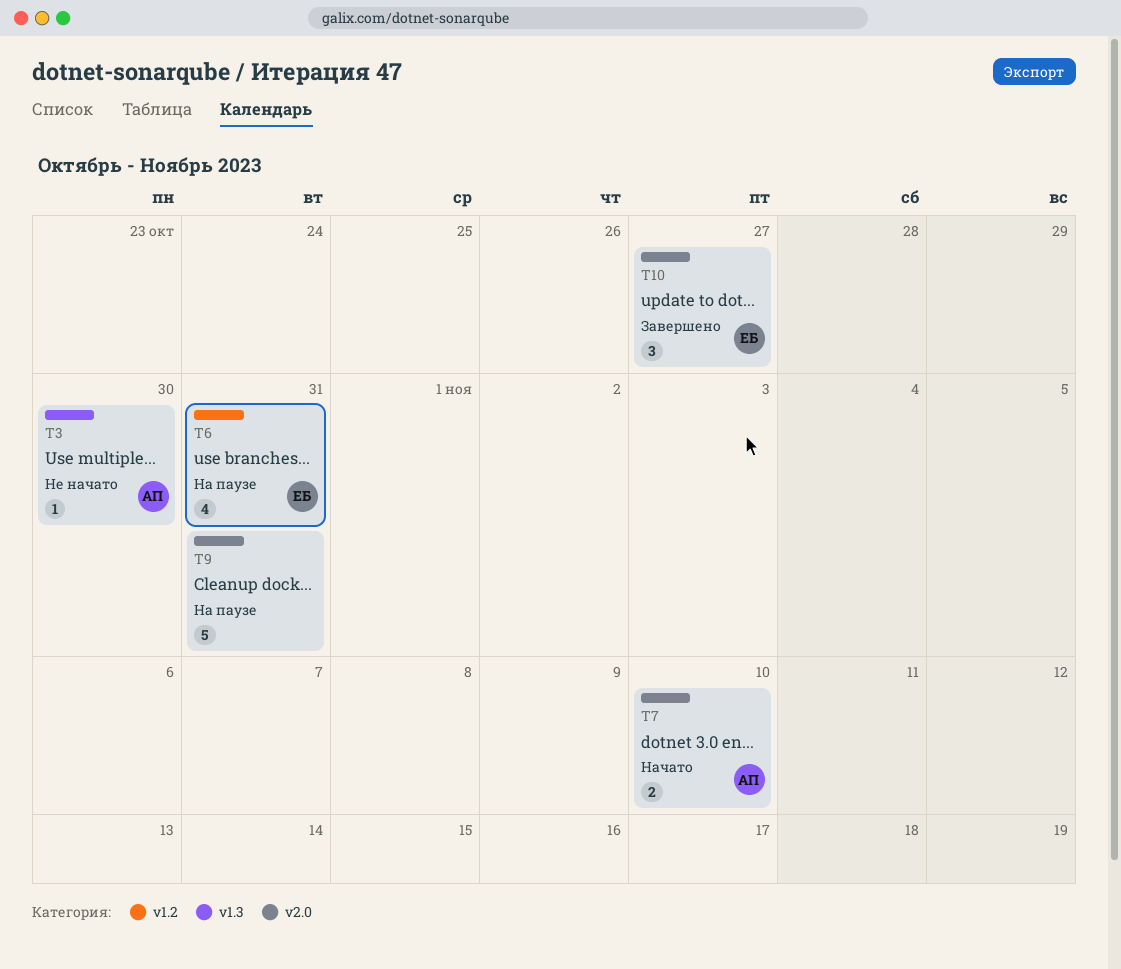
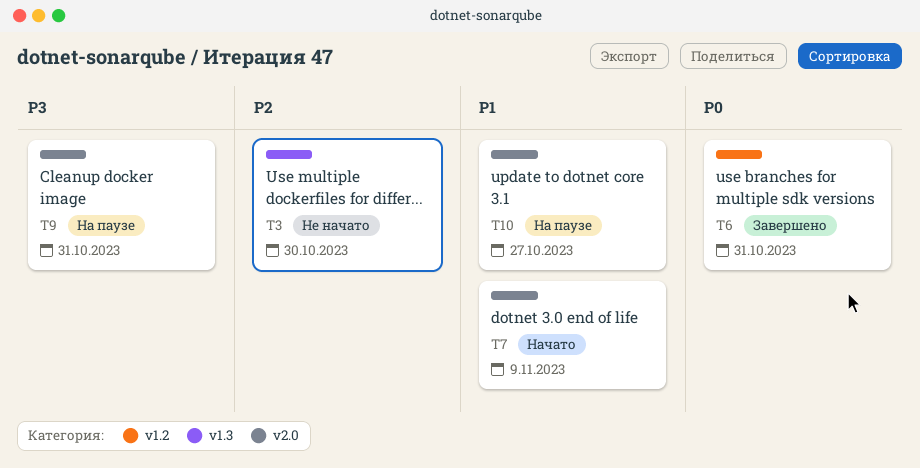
T6, status: На паузе -> Завершено
T7, due: Nov 10 -> Nov 9
T10, status: Завершено -> На паузе

